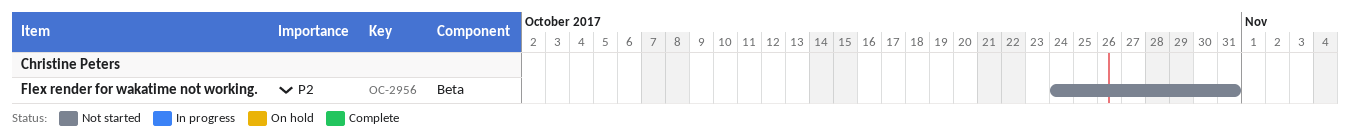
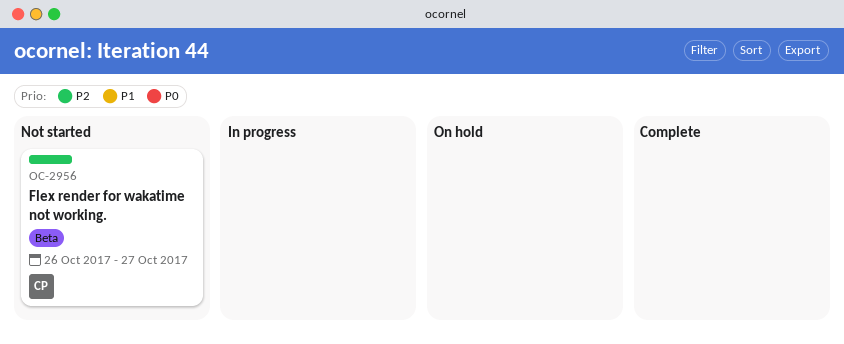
OC-2956, start: Oct 24 -> Oct 26
OC-2956, due: Oct 31 -> Oct 27

